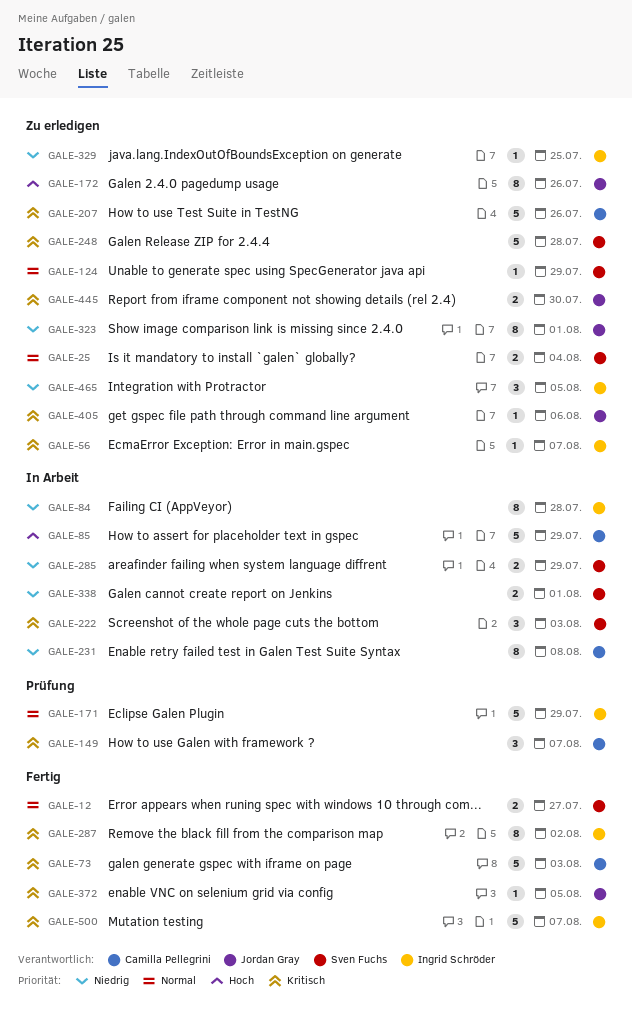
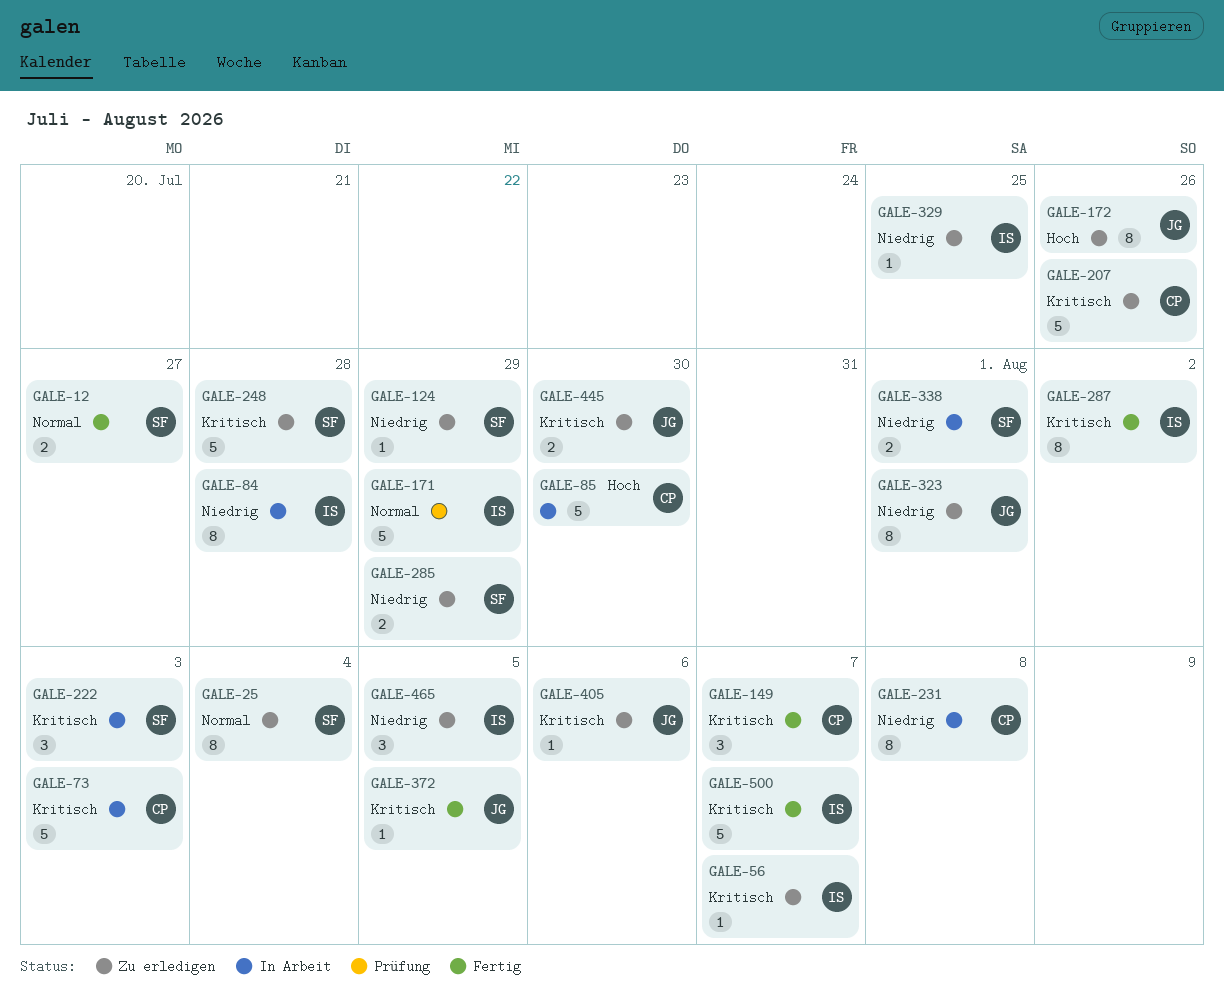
GALE-25, estimate: 2 -> 8
GALE-73, status: Fertig -> In Arbeit
GALE-85, due: Jul 29 -> Jul 30
GALE-124, priority: Normal -> Niedrig
GALE-149, status: Prüfung -> Fertig
GALE-285, status: In Arbeit -> Zu erledigen

